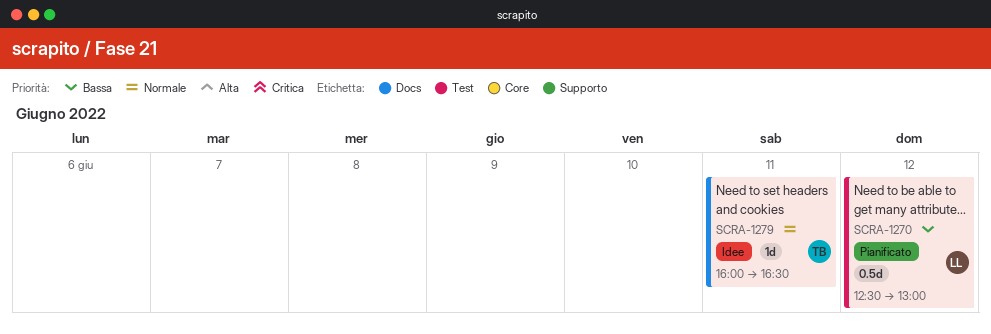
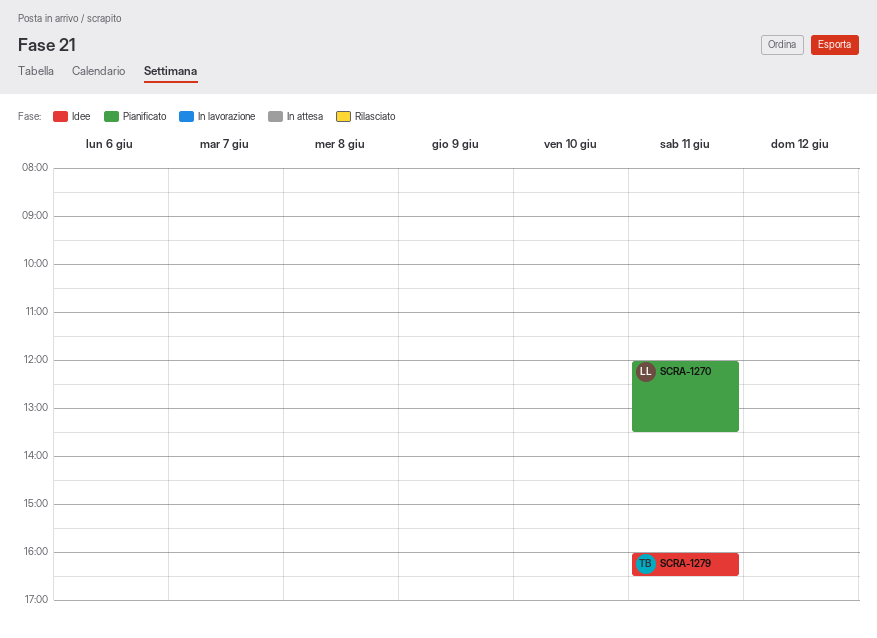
SCRA-1270, day: Jun 12 -> Jun 11
SCRA-1270, begins: 12:30 -> 12:00
SCRA-1270, ends: 13:00 -> 13:30

